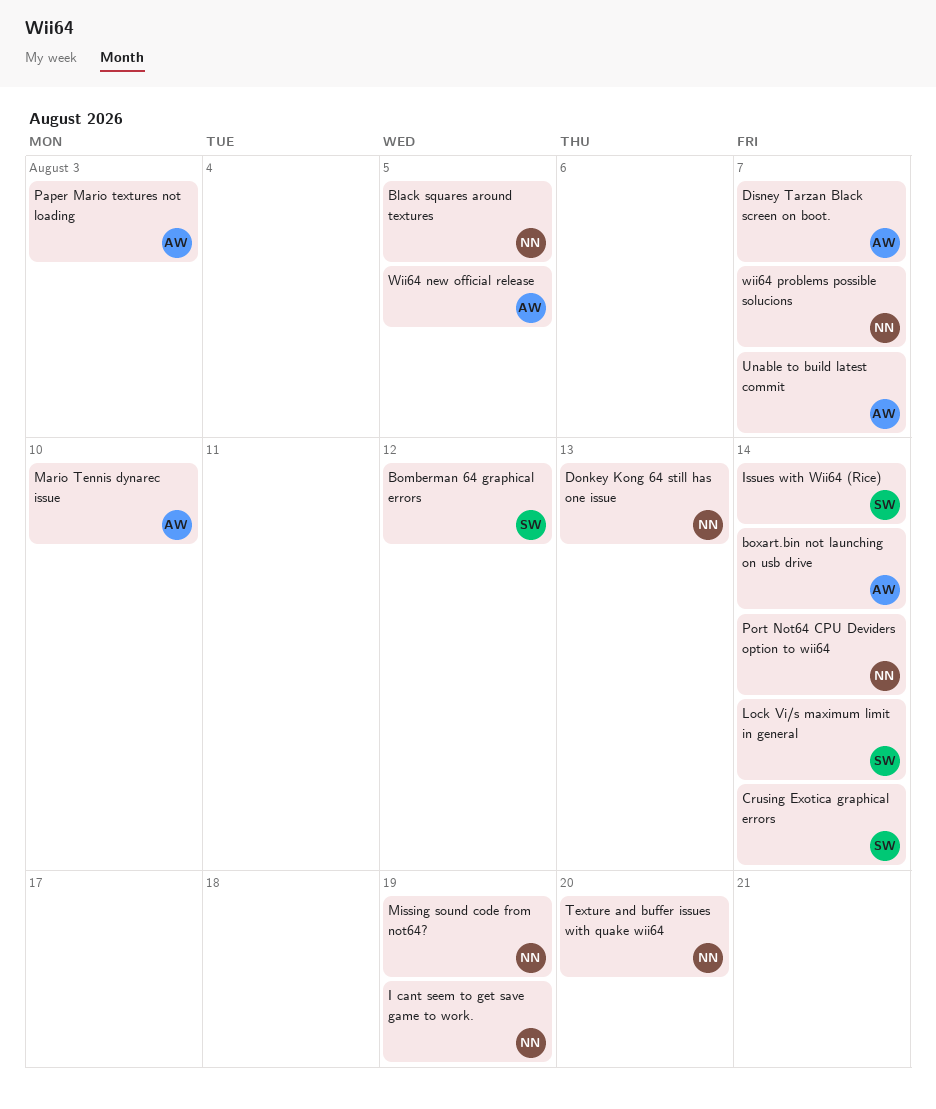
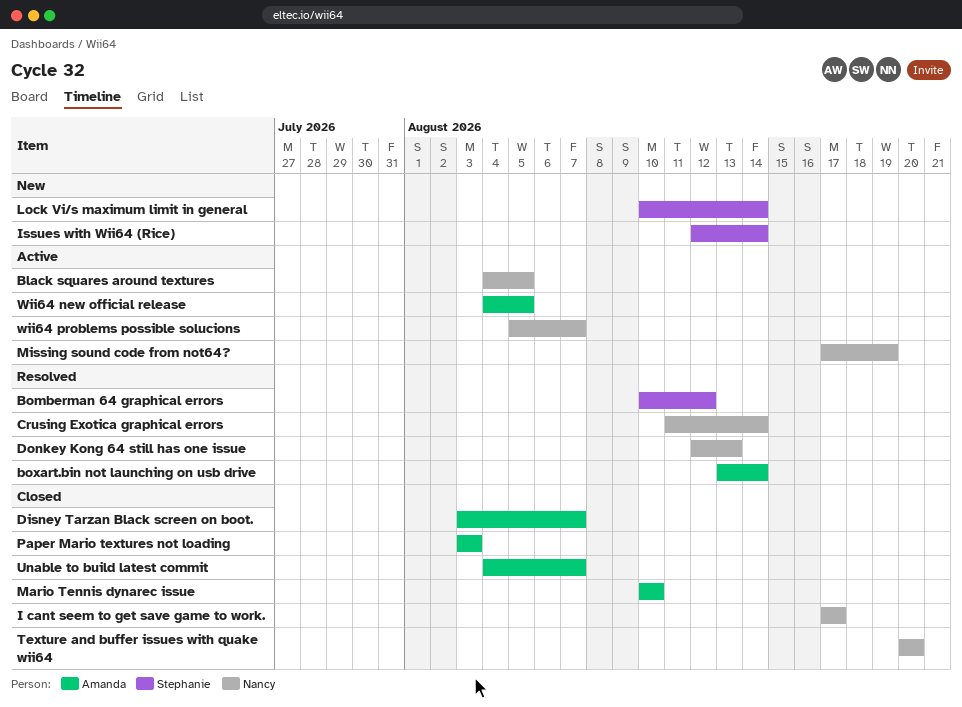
Crusing Exotica graphical errors, owner: Stephanie -> Nancy
I cant seem to get save game to work., due: Aug 19 -> Aug 17
Port Not64 CPU Deviders option to wii64: present -> none

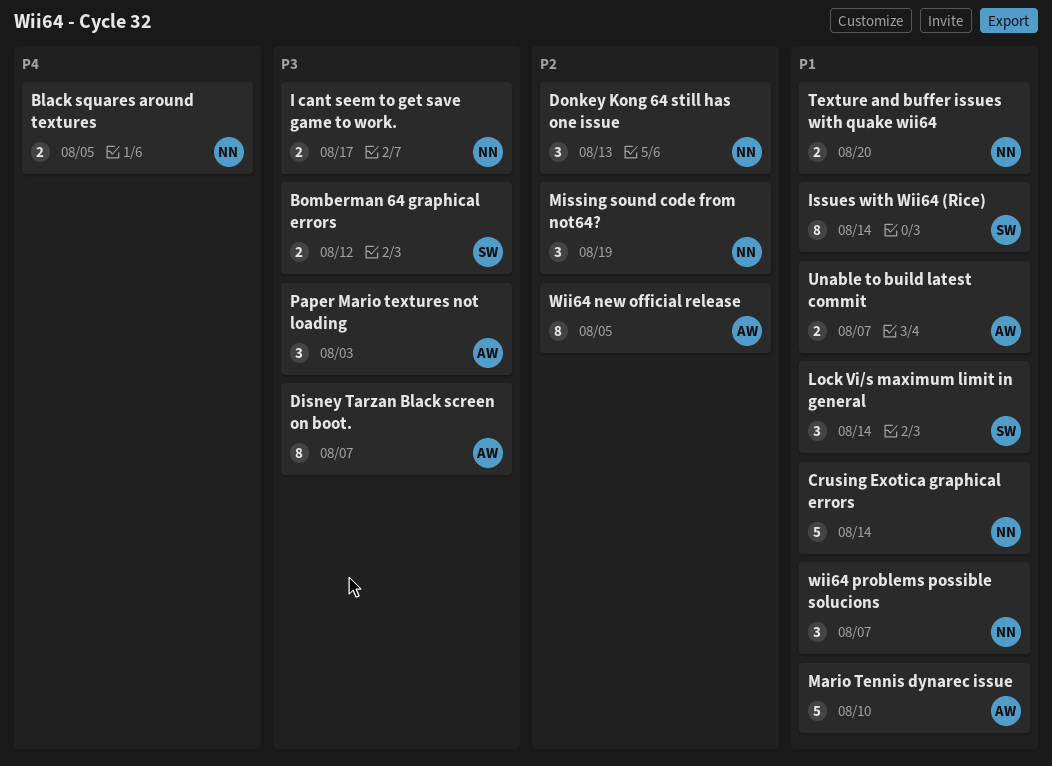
boxart.bin not launching on usb drive: present -> none

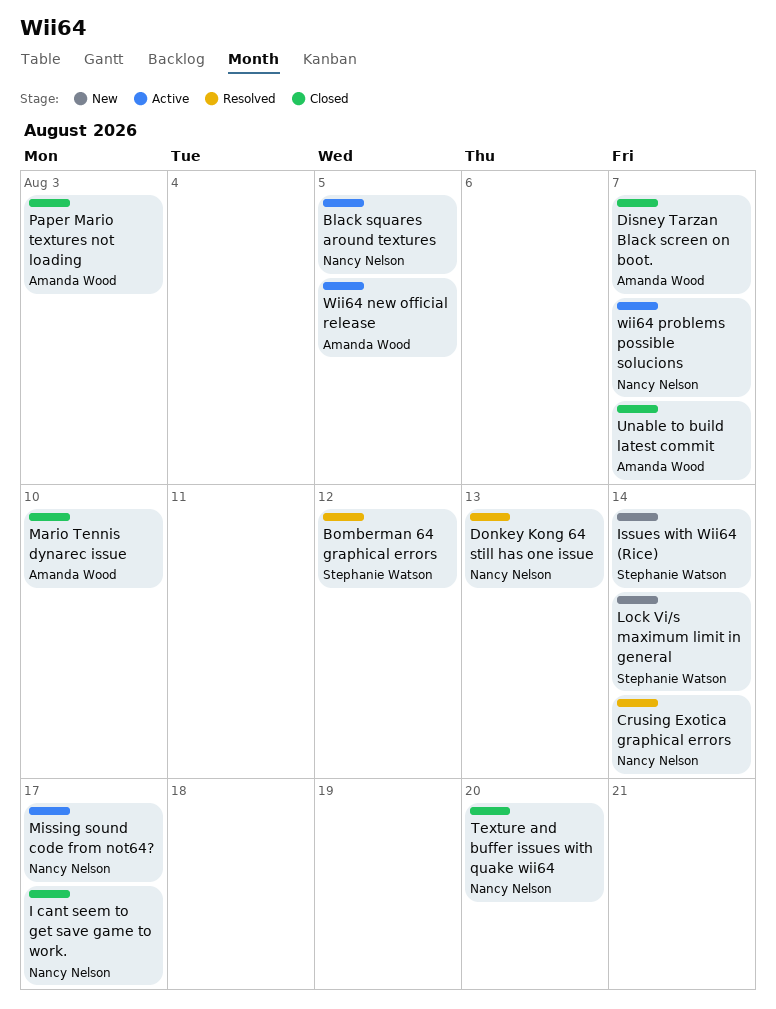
Missing sound code from not64?, due: Aug 19 -> Aug 17

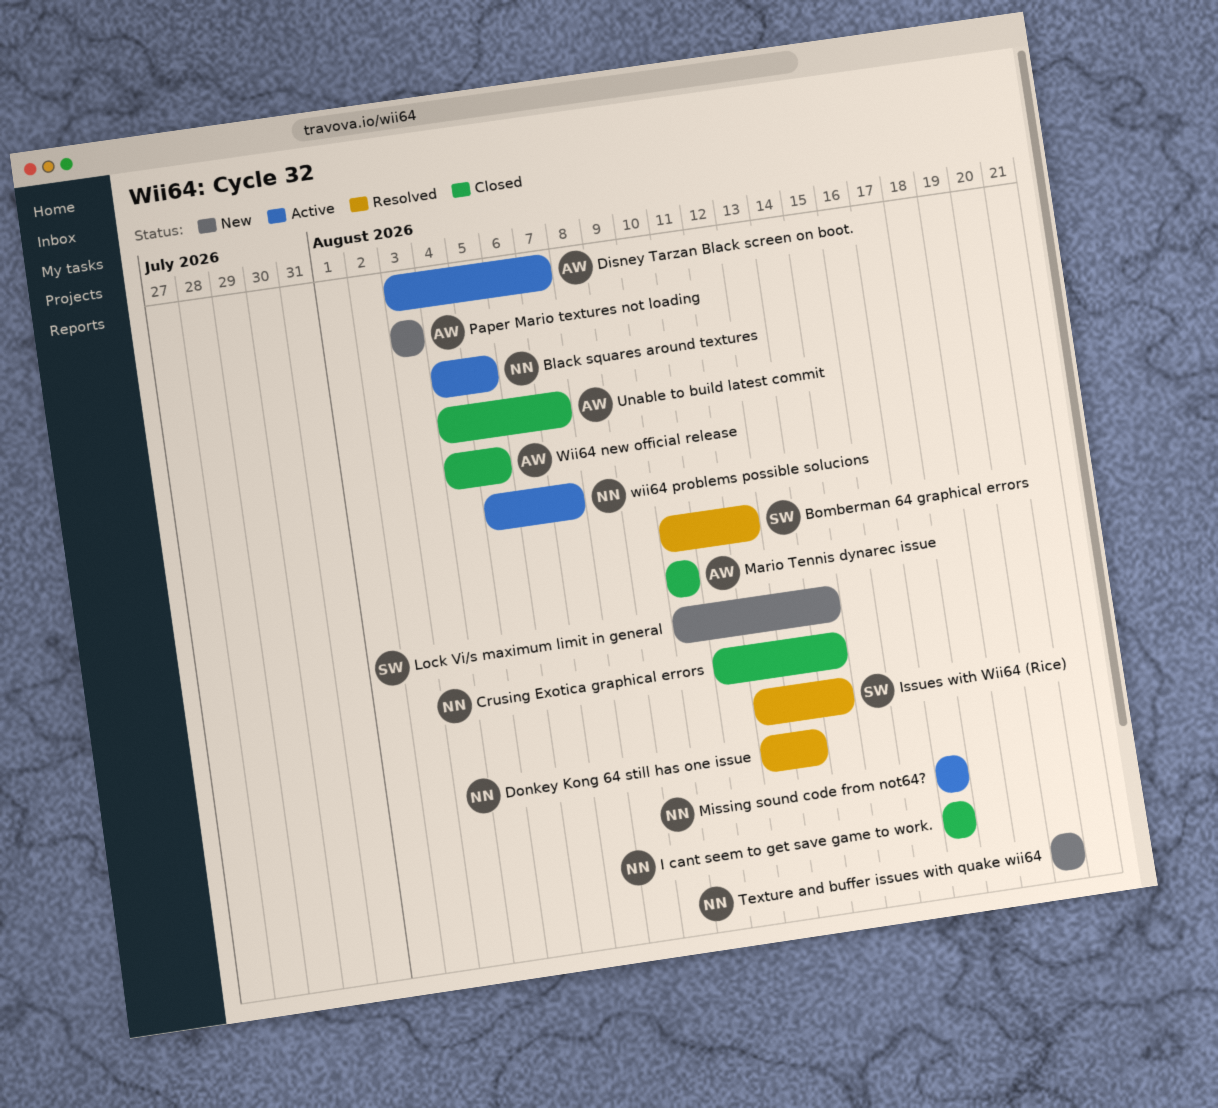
Crusing Exotica graphical errors, status: Resolved -> Closed
Disney Tarzan Black screen on boot., status: Closed -> Active
Issues with Wii64 (Rice), status: New -> Resolved
Paper Mario textures not loading, status: Closed -> New
Texture and buffer issues with quake wii64, status: Closed -> New
Wii64 new official release, status: Active -> Closed

